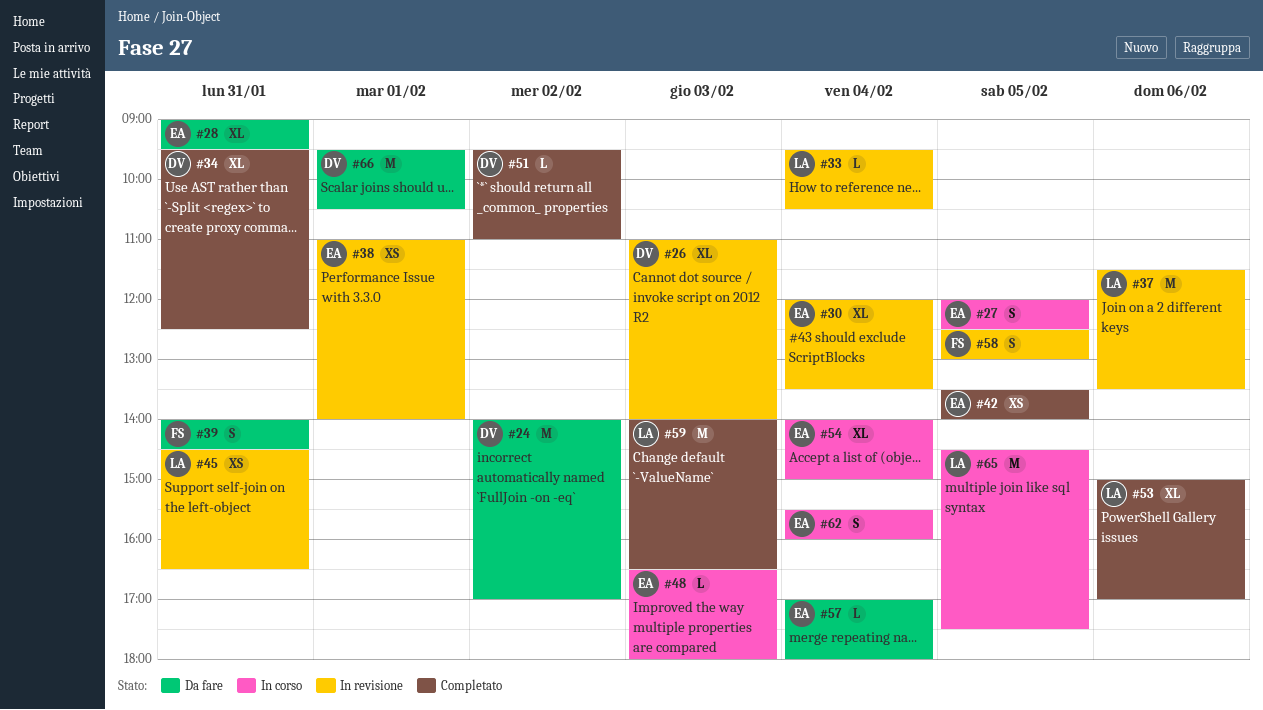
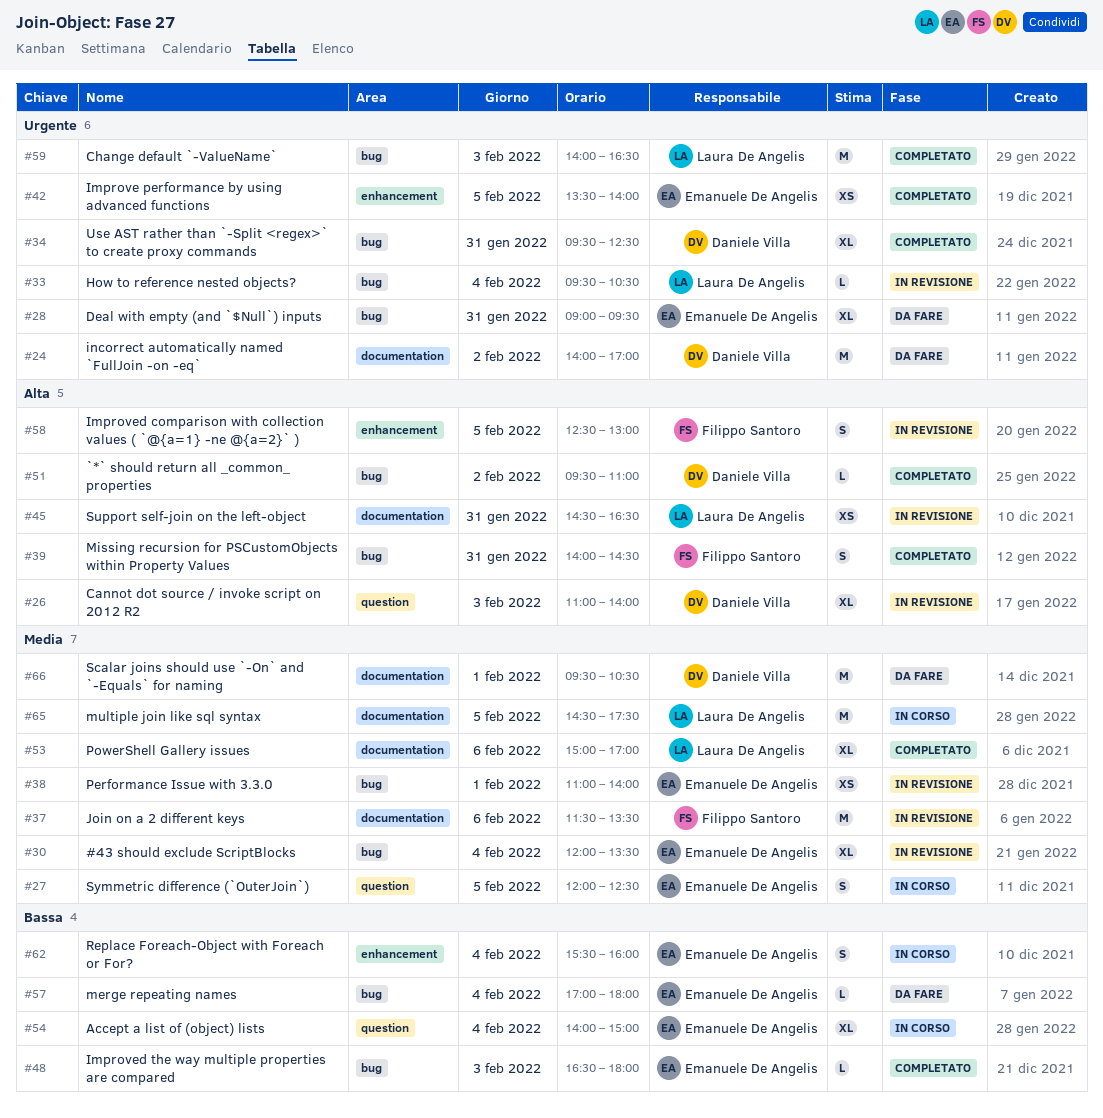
#37, owner: Laura De Angelis -> Filippo Santoro
#39, status: Da fare -> Completato
#48, status: In corso -> Completato

